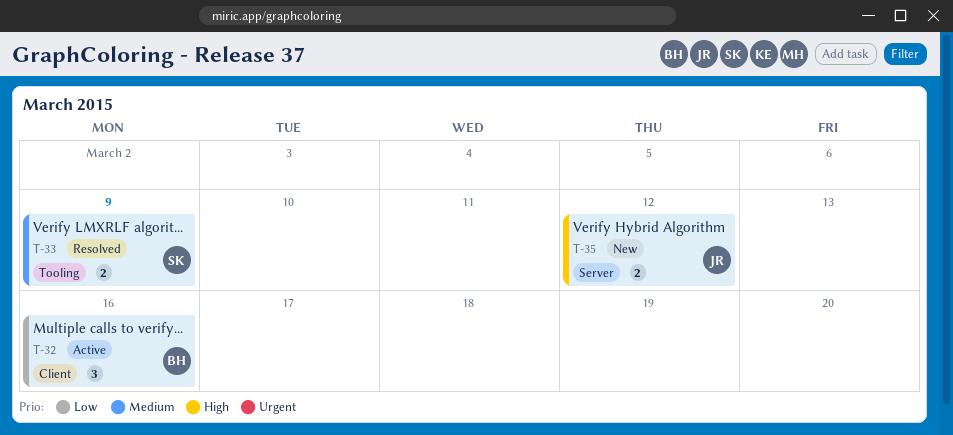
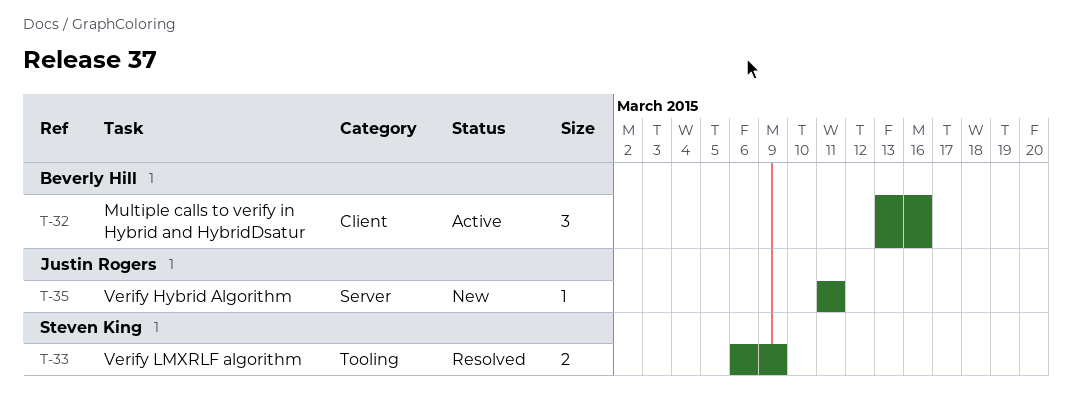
T-35, estimate: 2 -> 1
T-35, due: Mar 12 -> Mar 11

